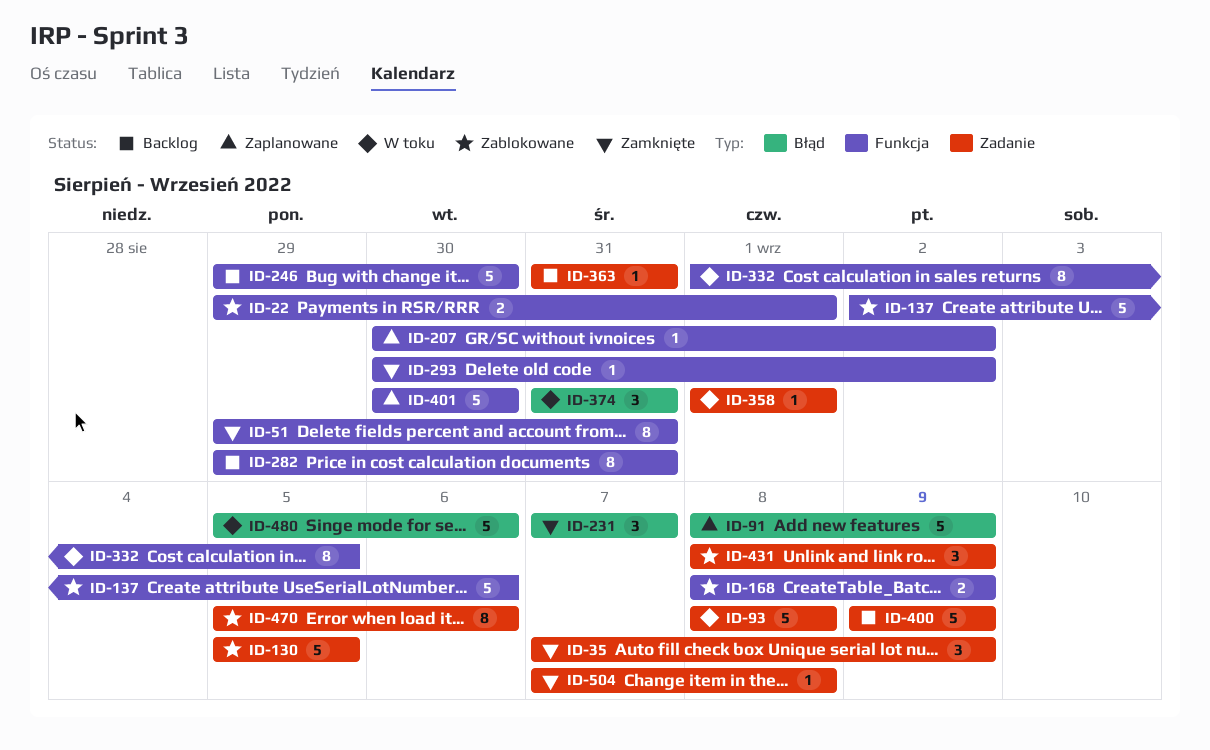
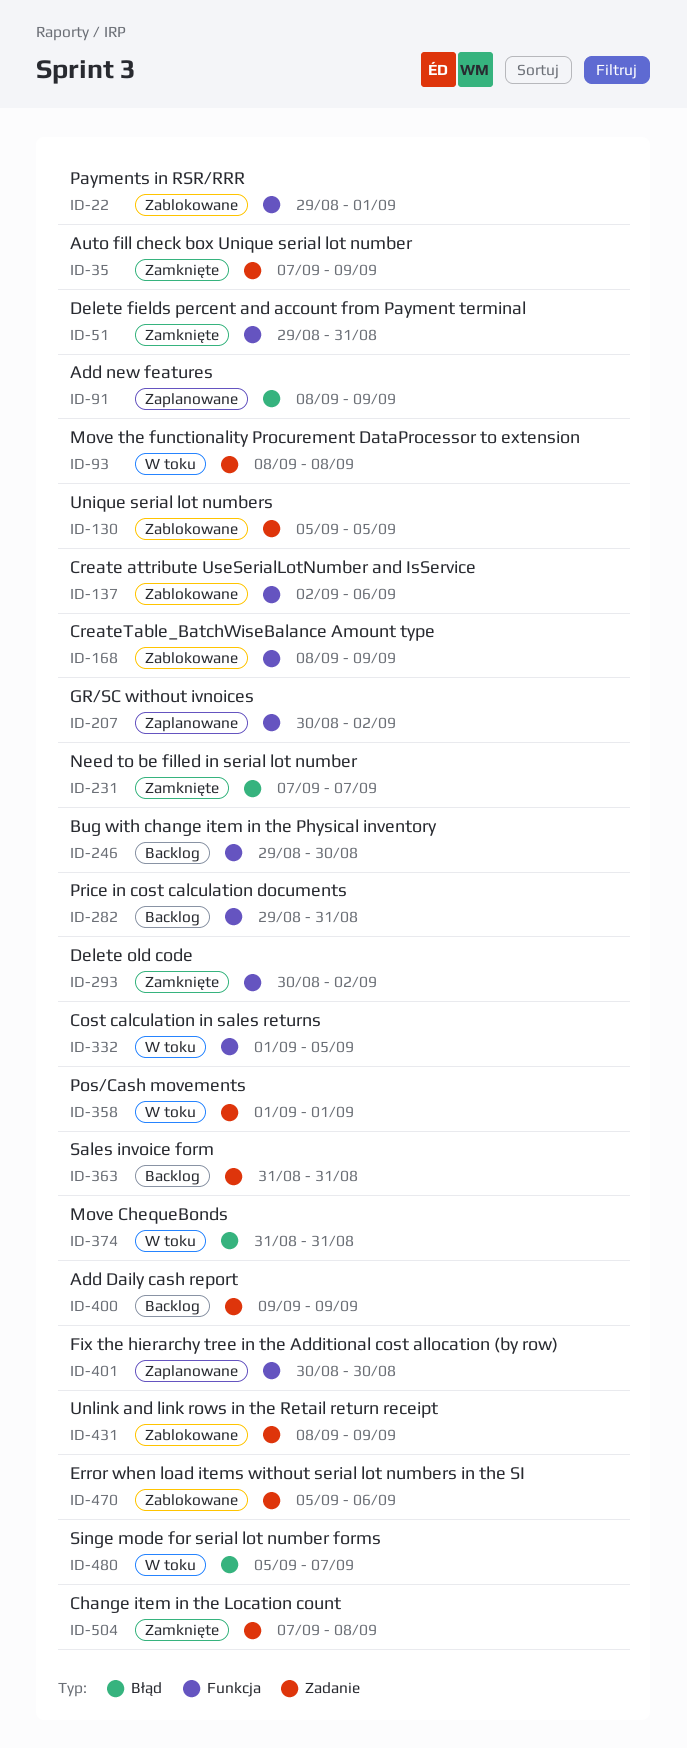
ID-480, due: Sep 6 -> Sep 7

